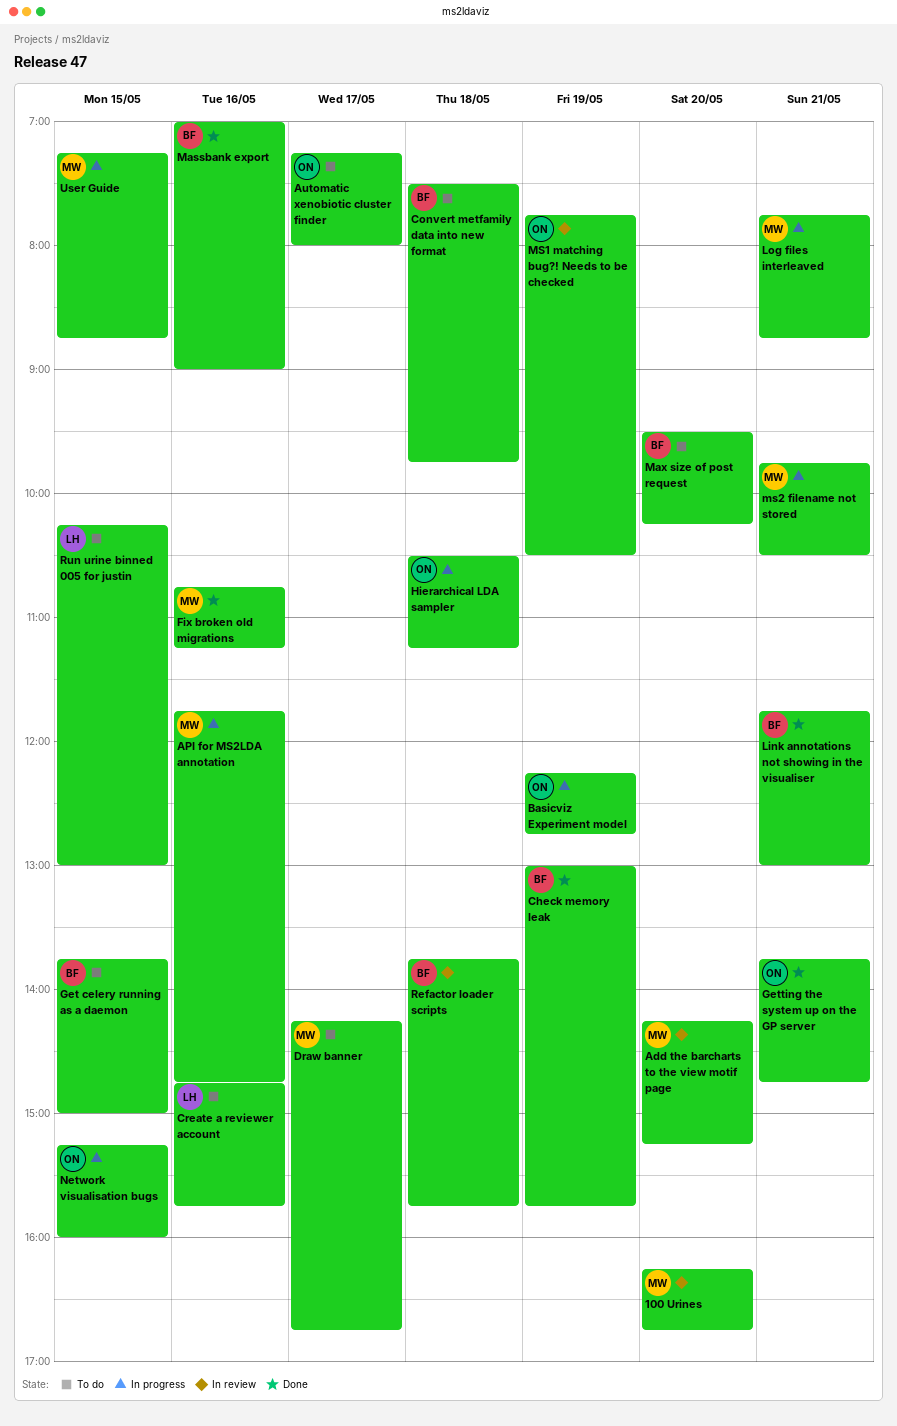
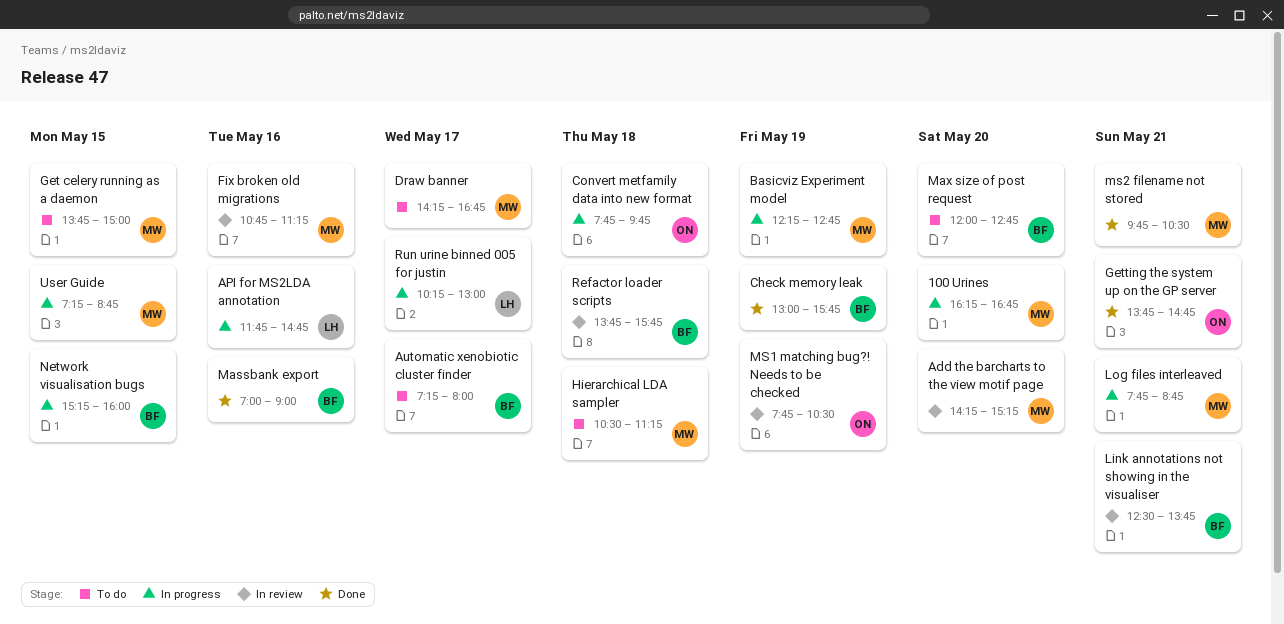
100 Urines, status: In review -> In progress
API for MS2LDA annotation, owner: MW -> LH
Automatic xenobiotic cluster finder, owner: ON -> BF
Basicviz Experiment model, owner: ON -> MW
Convert metfamily data into new format, status: To do -> In progress
Convert metfamily data into new format, owner: BF -> ON
Convert metfamily data into new format, begins: 07:30 -> 07:45
Create a reviewer account: present -> none
Fix broken old migrations, status: Done -> In review
Get celery running as a daemon, owner: BF -> MW
Hierarchical LDA sampler, status: In progress -> To do
Hierarchical LDA sampler, owner: ON -> MW
Link annotations not showing in the visualiser, status: Done -> In review
Link annotations not showing in the visualiser, begins: 11:45 -> 12:30
Link annotations not showing in the visualiser, ends: 13:00 -> 13:45
Max size of post request, begins: 09:30 -> 12:00
Max size of post request, ends: 10:15 -> 12:45
ms2 filename not stored, status: In progress -> Done
Network visualisation bugs, owner: ON -> BF
Run urine binned 005 for justin, status: To do -> In progress
Run urine binned 005 for justin, day: May 15 -> May 17

